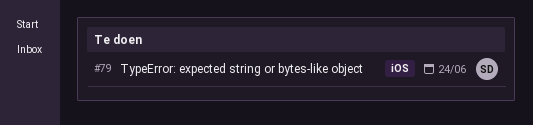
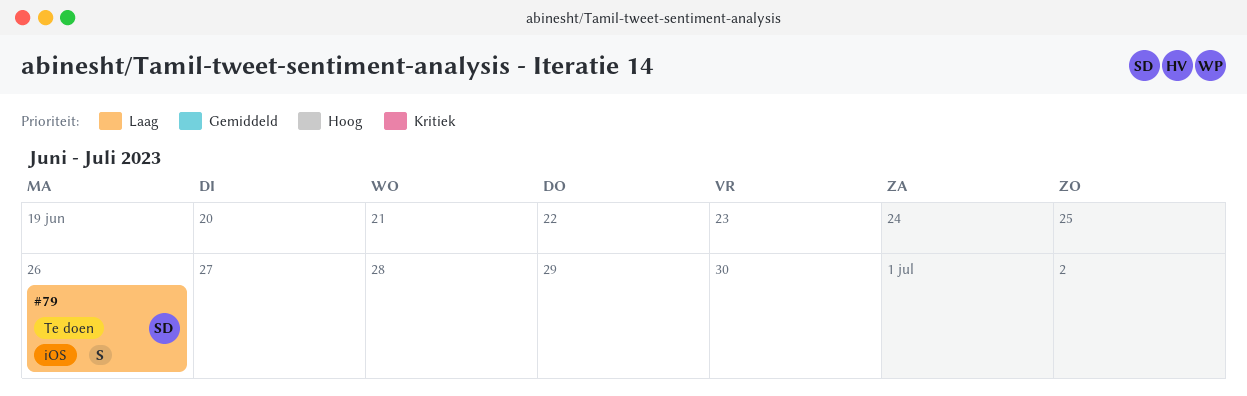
#79, due: Jun 24 -> Jun 26

